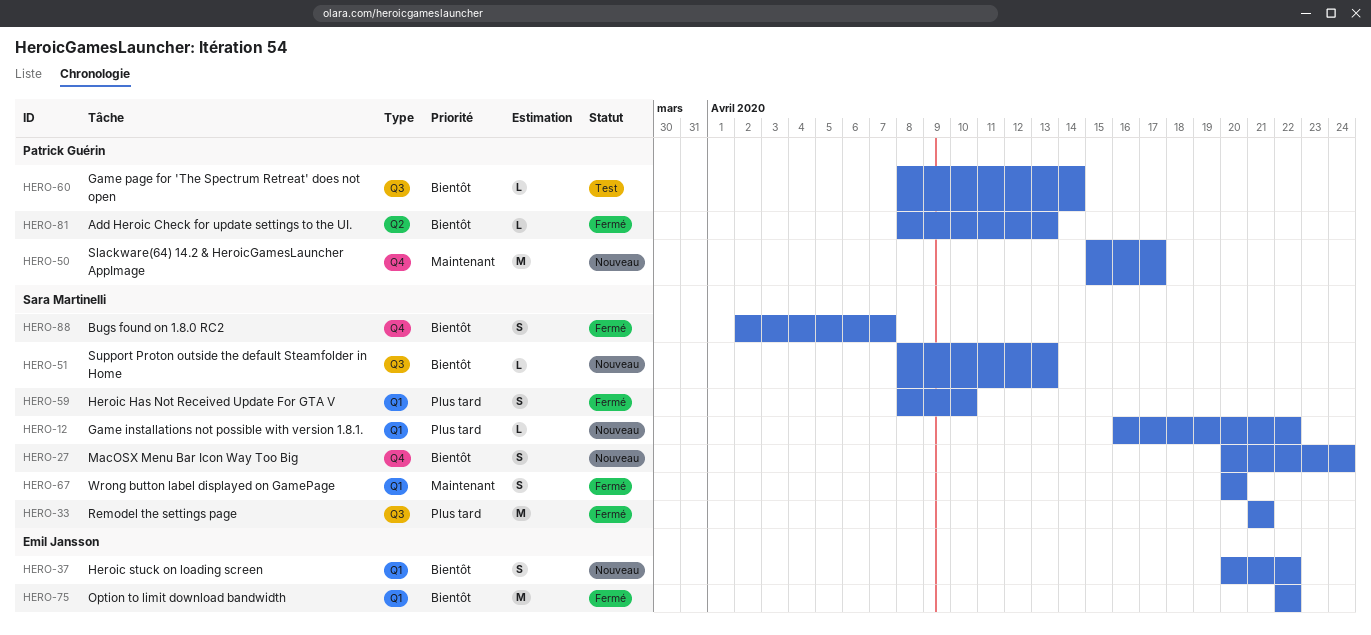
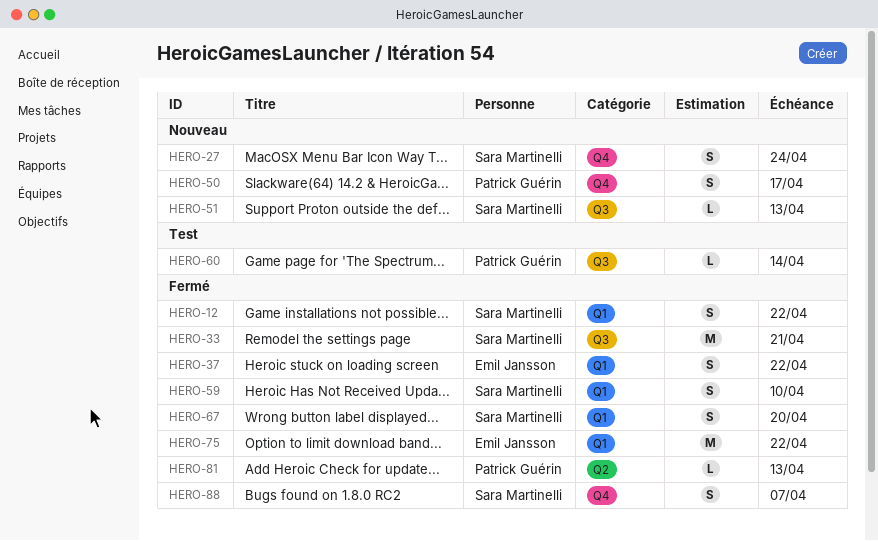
HERO-12, status: Nouveau -> Fermé
HERO-12, estimate: L -> S
HERO-37, status: Nouveau -> Fermé
HERO-50, estimate: M -> S

